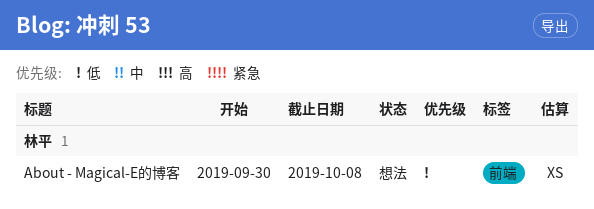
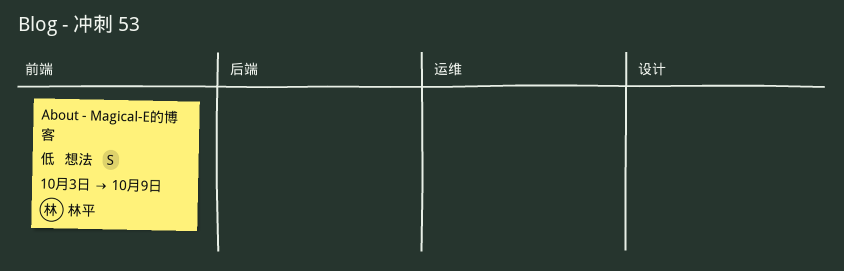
About - Magical-E的博客, estimate: XS -> S
About - Magical-E的博客, start: Sep 30 -> Oct 3
About - Magical-E的博客, due: Oct 8 -> Oct 9

